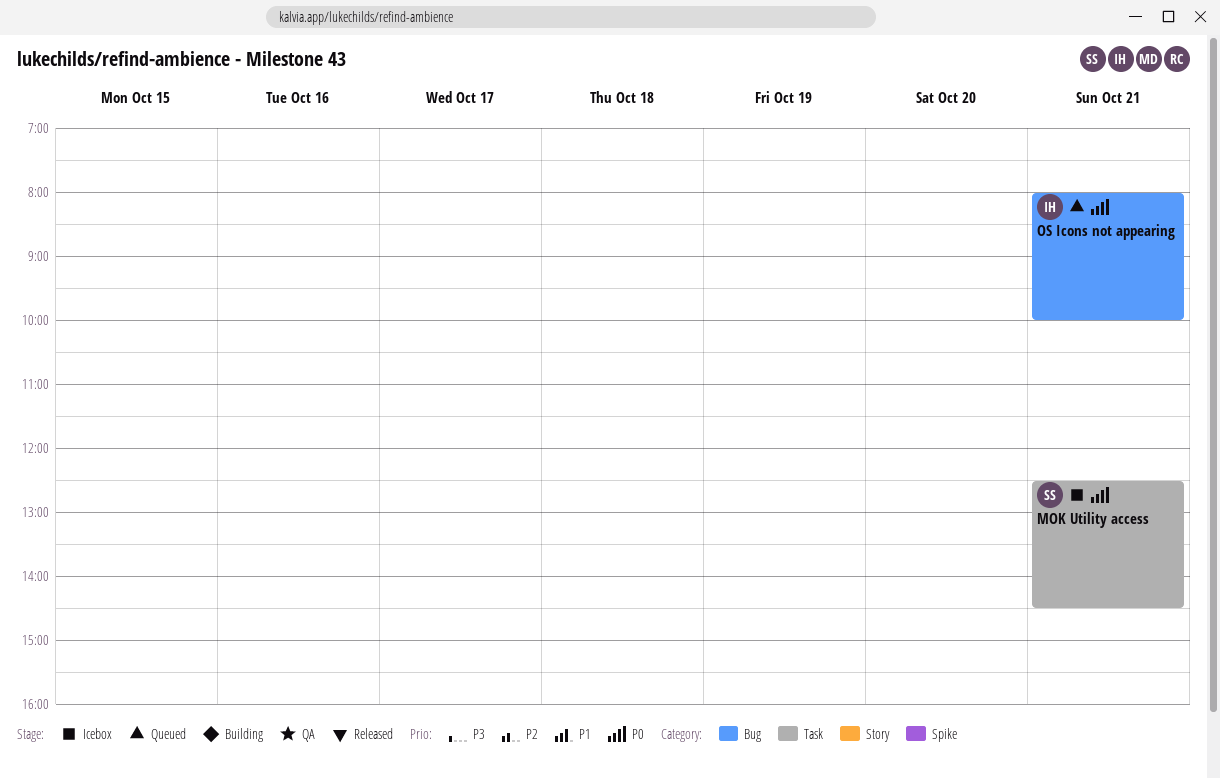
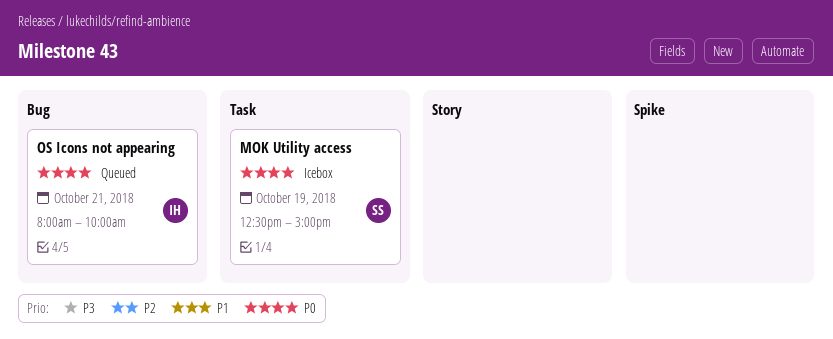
MOK Utility access, day: Oct 21 -> Oct 19
MOK Utility access, ends: 14:30 -> 15:00

